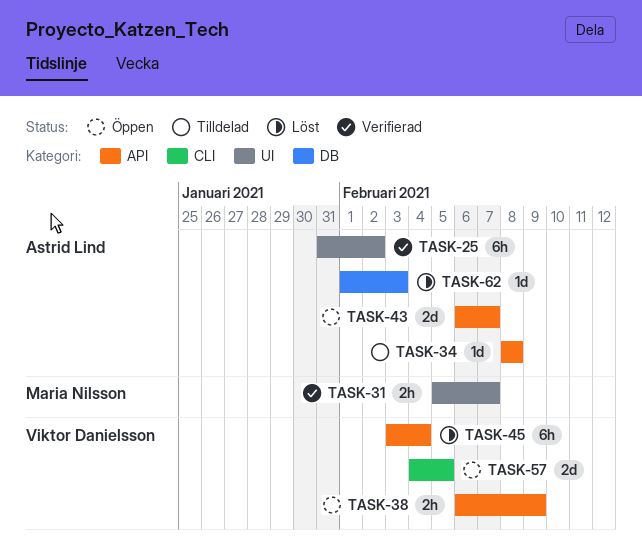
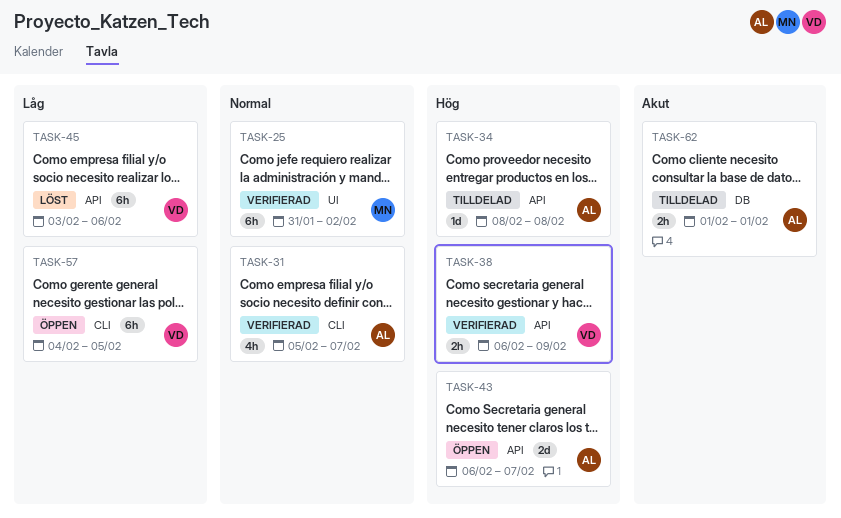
TASK-25, owner: Astrid Lind -> Maria Nilsson
TASK-31, owner: Maria Nilsson -> Astrid Lind
TASK-31, label: UI -> CLI
TASK-31, estimate: 2h -> 4h
TASK-38, status: Öppen -> Verifierad
TASK-45, due: Feb 4 -> Feb 6
TASK-57, estimate: 2d -> 6h
TASK-62, status: Löst -> Tilldelad
TASK-62, estimate: 1d -> 2h
TASK-62, due: Feb 3 -> Feb 1

